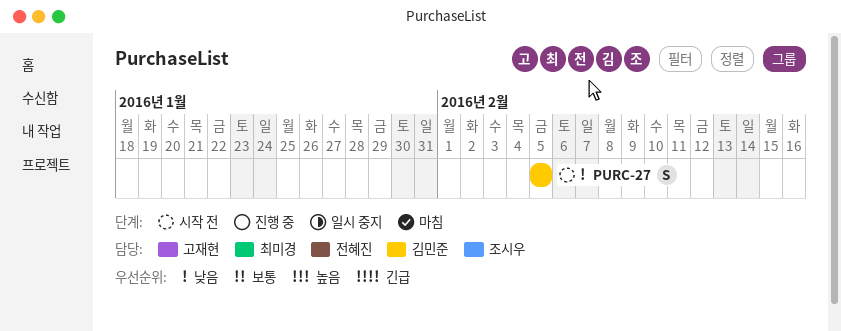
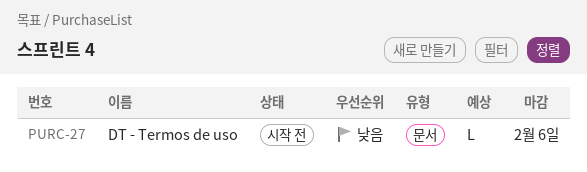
PURC-27, estimate: S -> L
PURC-27, due: Feb 5 -> Feb 6

